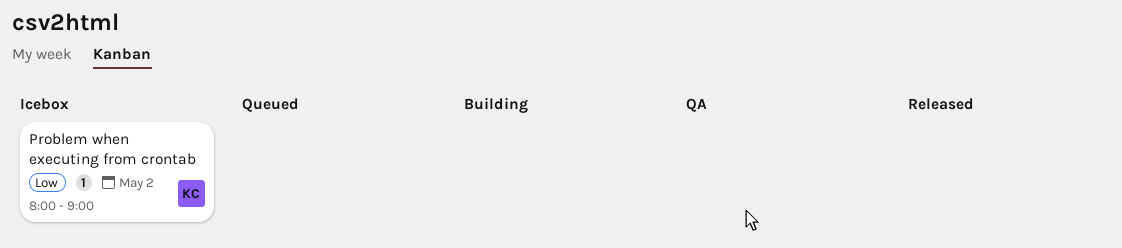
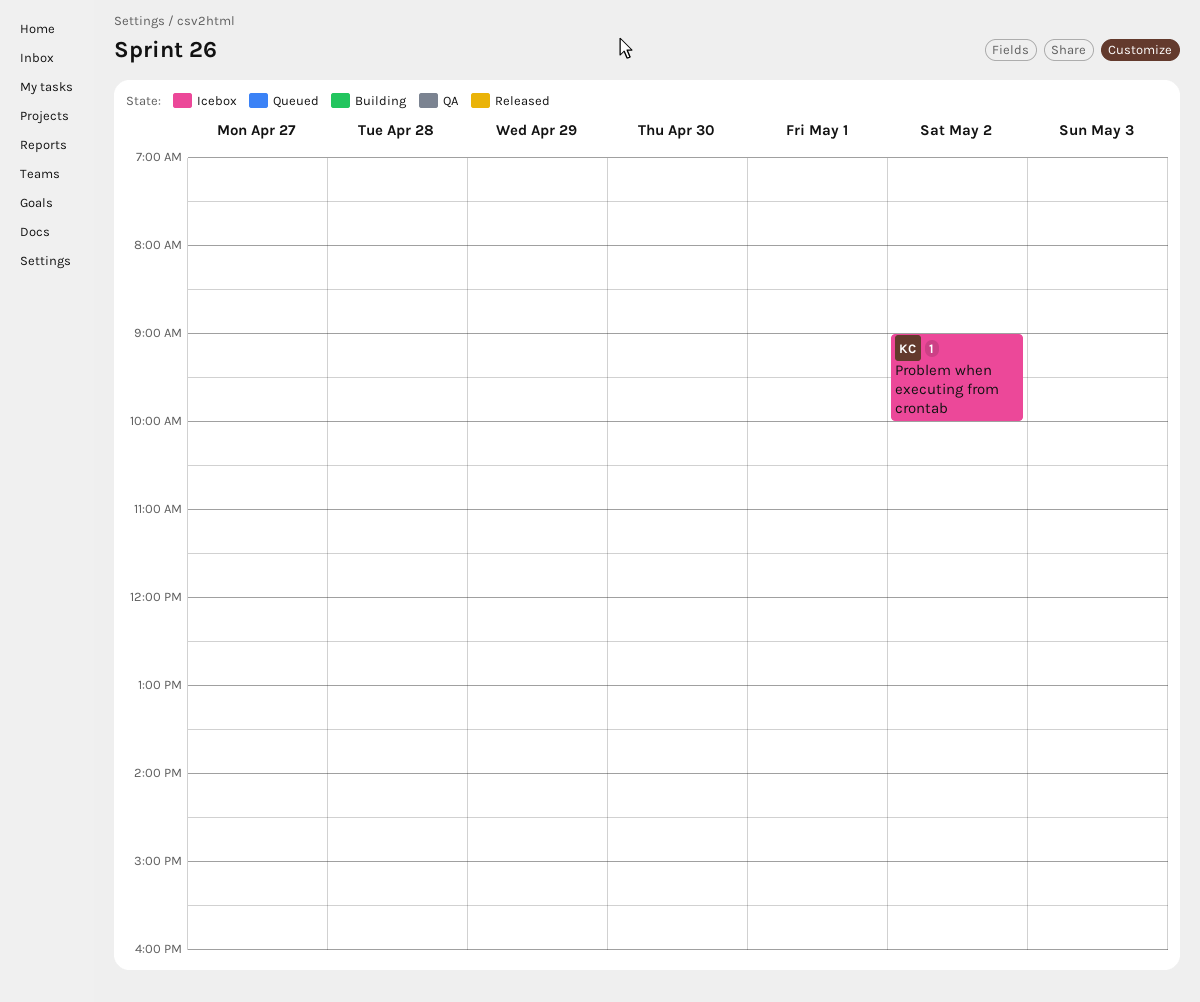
Problem when executing from crontab, begins: 08:00 -> 09:00
Problem when executing from crontab, ends: 09:00 -> 10:00

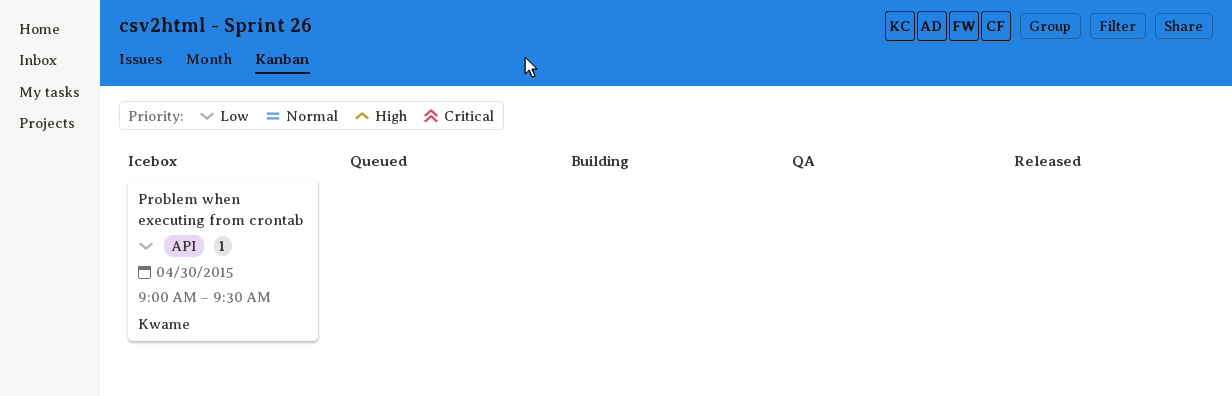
Problem when executing from crontab, day: May 2 -> Apr 30
Problem when executing from crontab, ends: 10:00 -> 09:30

